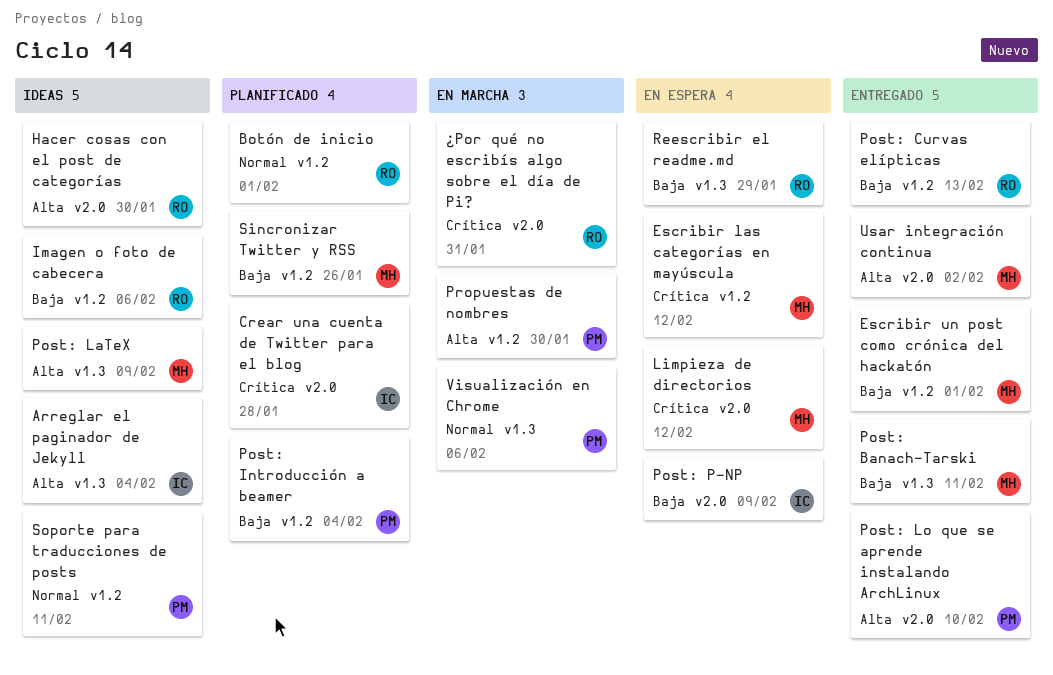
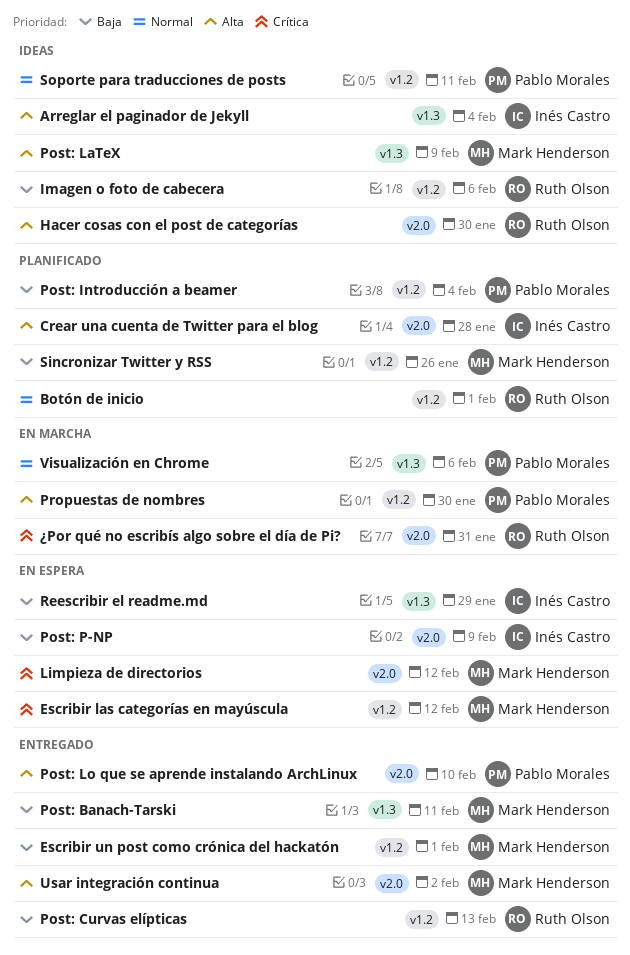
Crear una cuenta de Twitter para el blog, priority: Crítica -> Alta
Reescribir el readme.md, owner: Ruth Olson -> Inés Castro

